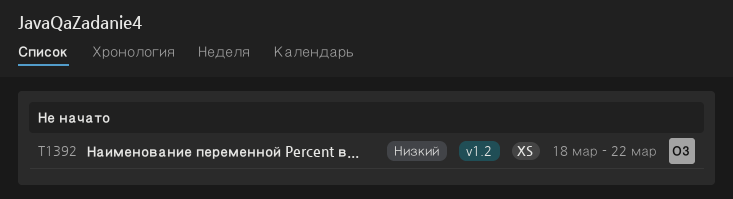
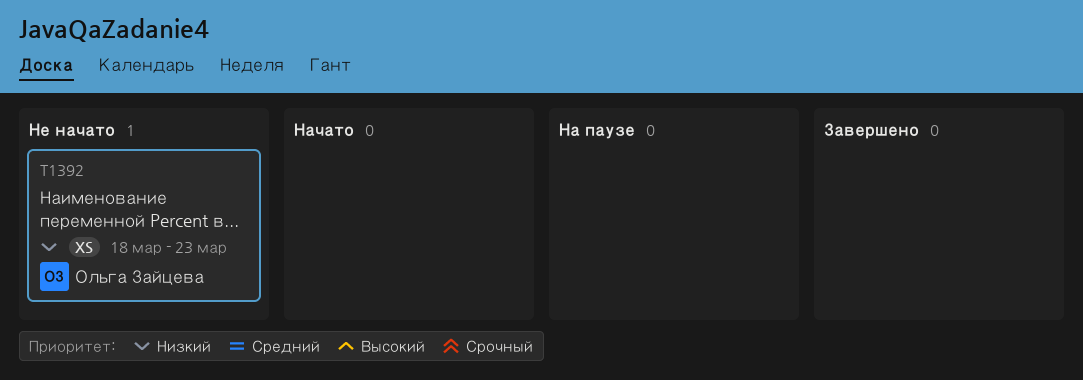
T1392, due: Mar 22 -> Mar 23

